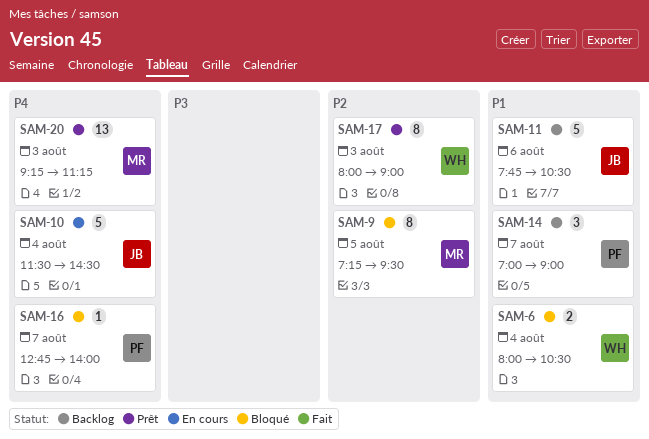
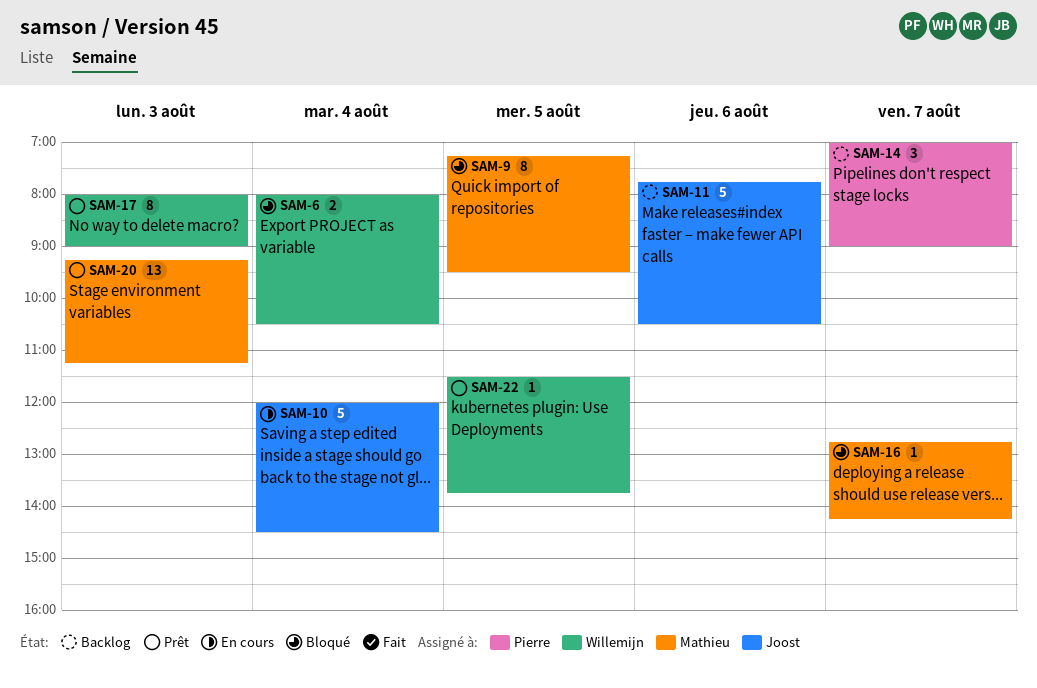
SAM-10, begins: 11:30 -> 12:00
SAM-16, owner: Pierre -> Mathieu
SAM-16, ends: 14:00 -> 14:15
SAM-22: none -> present

